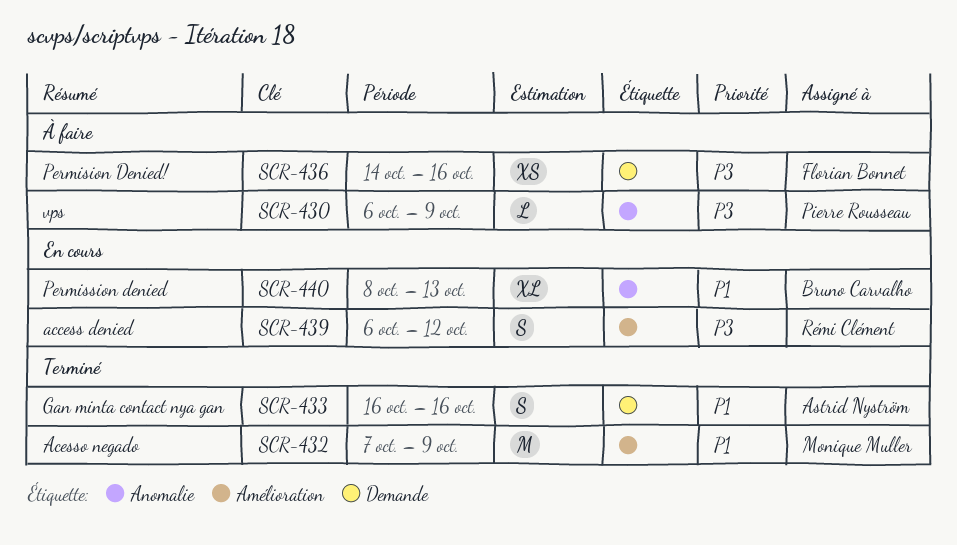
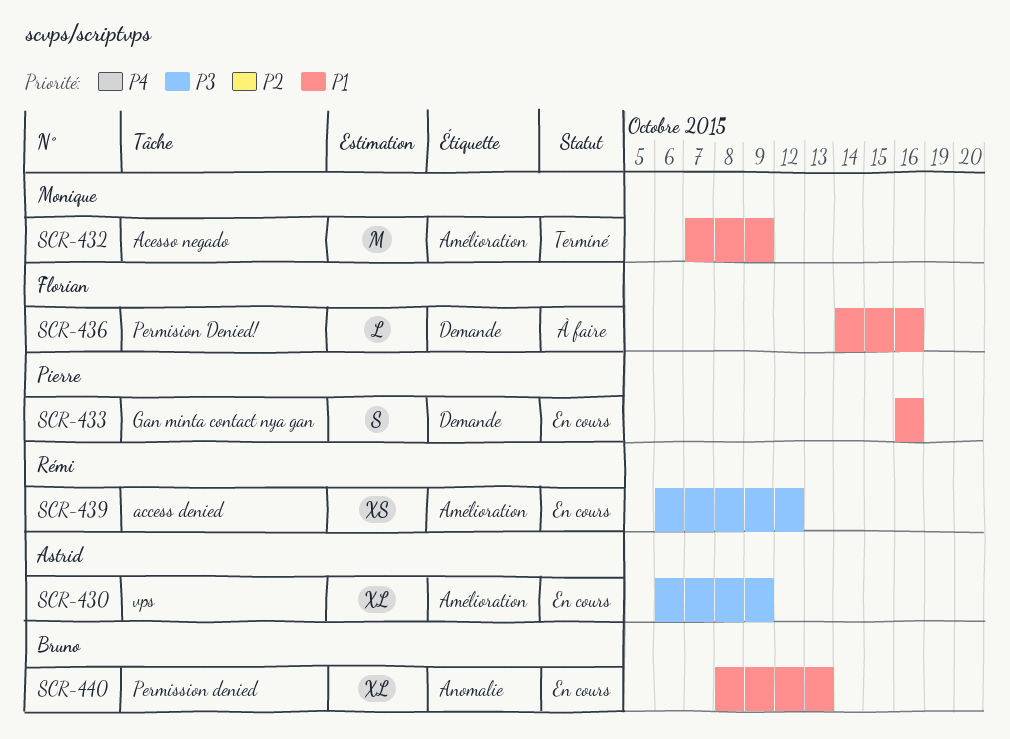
SCR-430, status: À faire -> En cours
SCR-430, owner: Pierre Rousseau -> Astrid Nyström
SCR-430, label: Anomalie -> Amélioration
SCR-430, estimate: L -> XL
SCR-433, status: Terminé -> En cours
SCR-433, owner: Astrid Nyström -> Pierre Rousseau
SCR-436, priority: P3 -> P1
SCR-436, estimate: XS -> L
SCR-439, estimate: S -> XS

